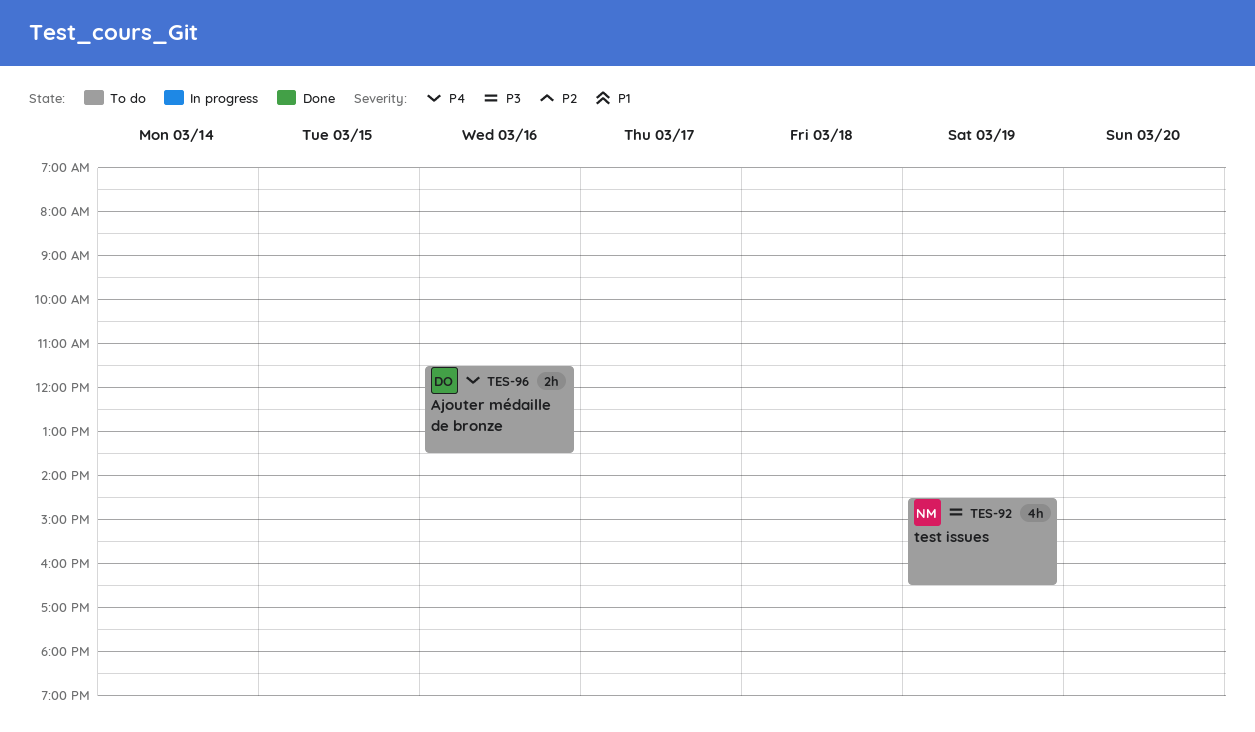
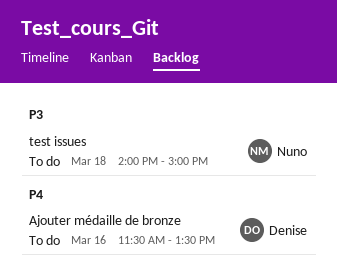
test issues, day: Mar 19 -> Mar 18
test issues, begins: 14:30 -> 14:00
test issues, ends: 16:30 -> 15:00

